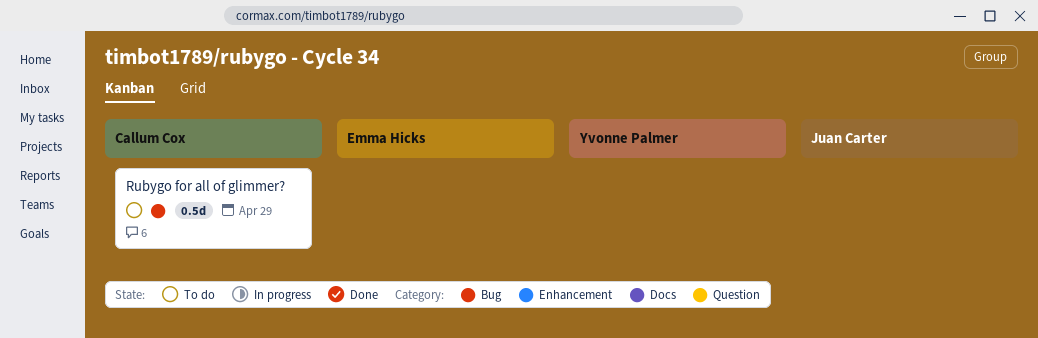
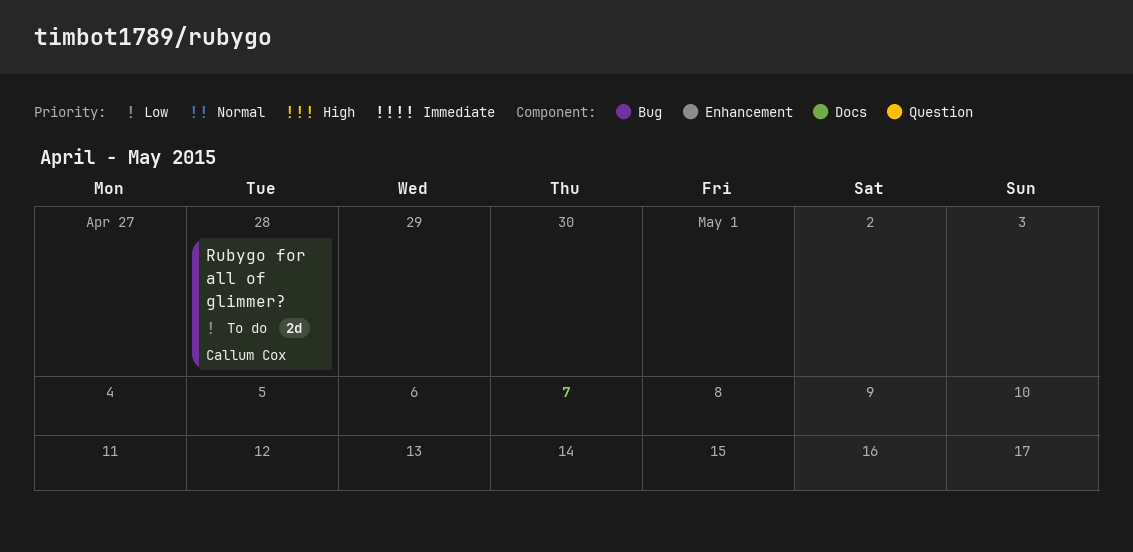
Rubygo for all of glimmer?, estimate: 0.5d -> 2d
Rubygo for all of glimmer?, due: Apr 29 -> Apr 28

